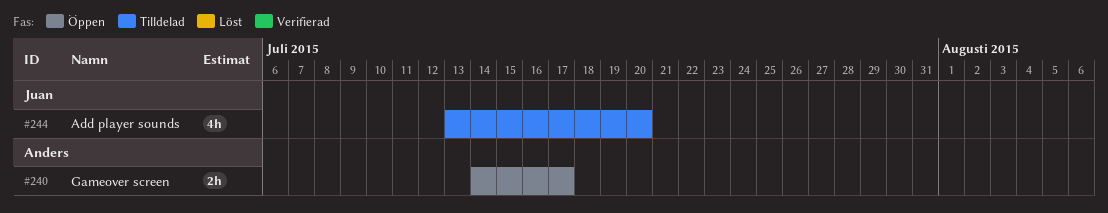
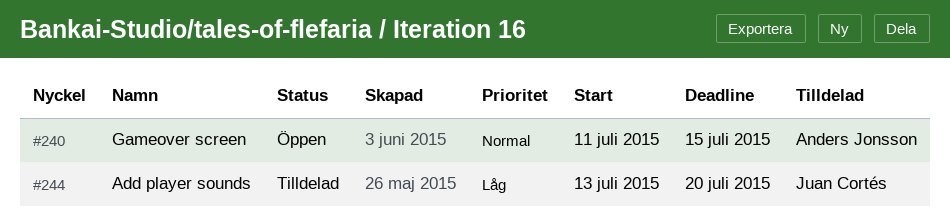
#240, start: Jul 14 -> Jul 11
#240, due: Jul 17 -> Jul 15

